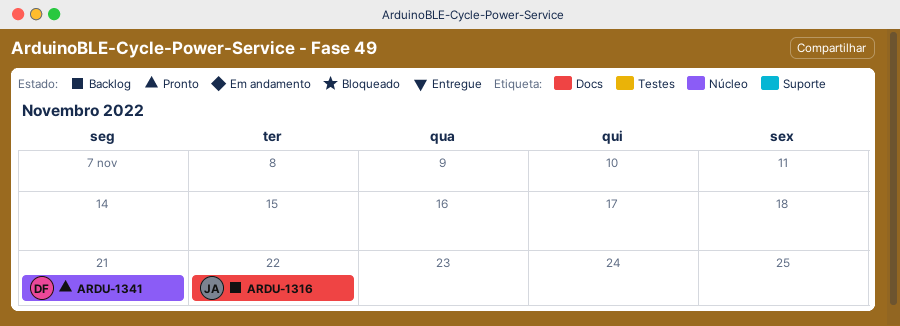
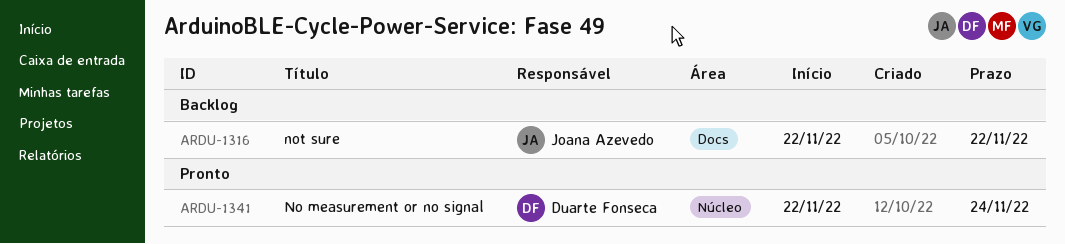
ARDU-1341, start: Nov 21 -> Nov 22
ARDU-1341, due: Nov 21 -> Nov 24

